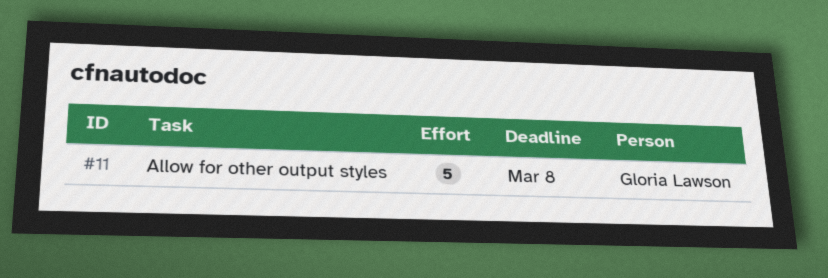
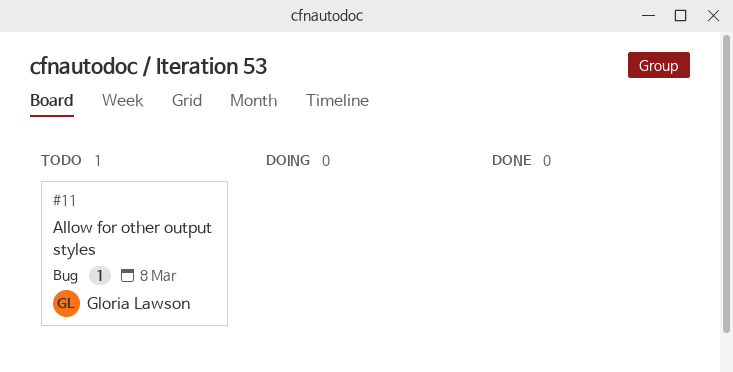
#11, estimate: 5 -> 1

